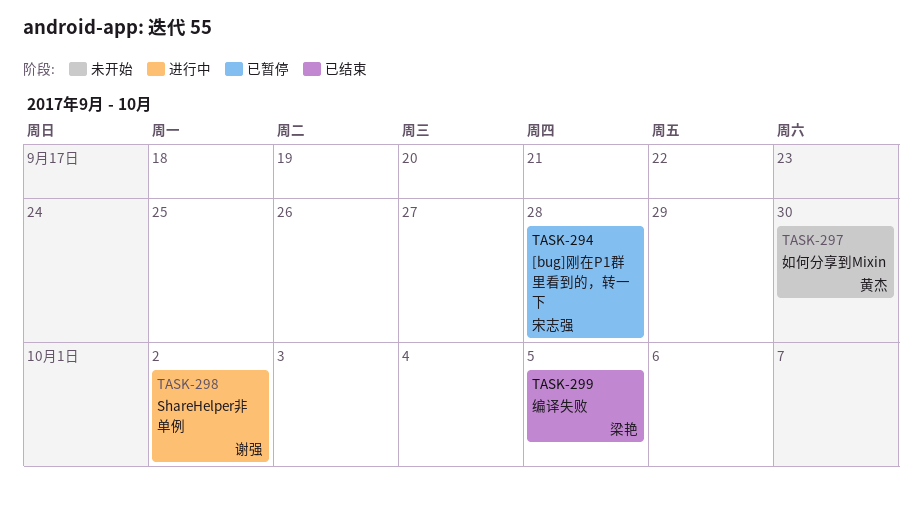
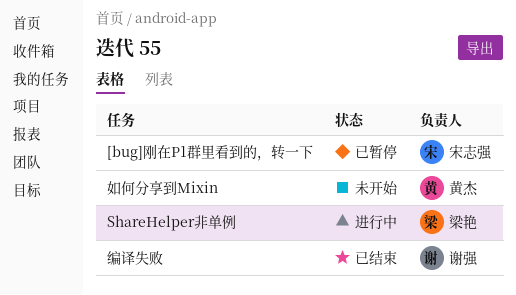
ShareHelper非单例, owner: 谢强 -> 梁艳
编译失败, owner: 梁艳 -> 谢强

